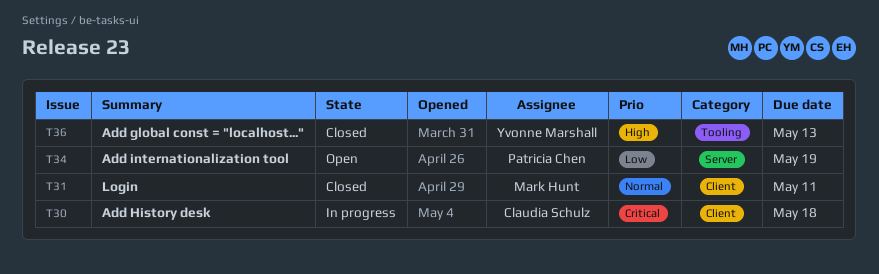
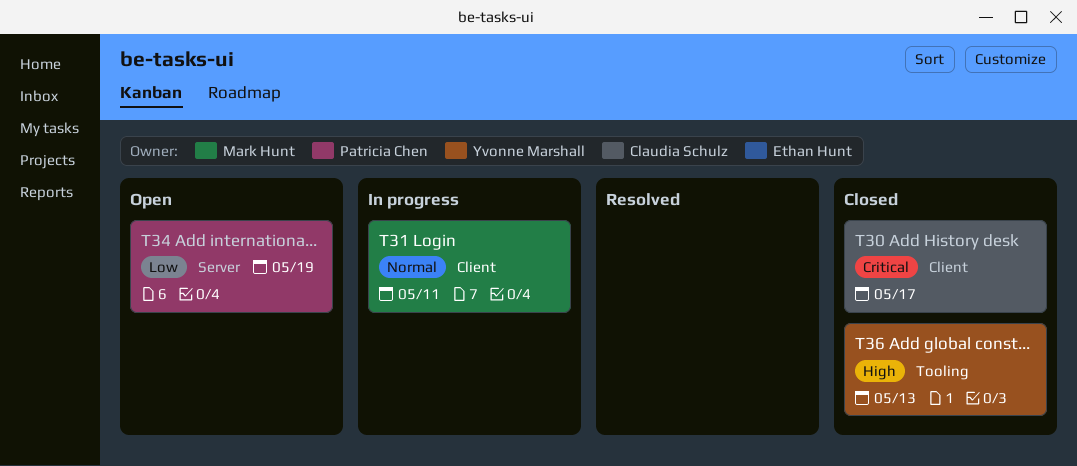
T30, status: In progress -> Closed
T30, due: May 18 -> May 17
T31, status: Closed -> In progress

